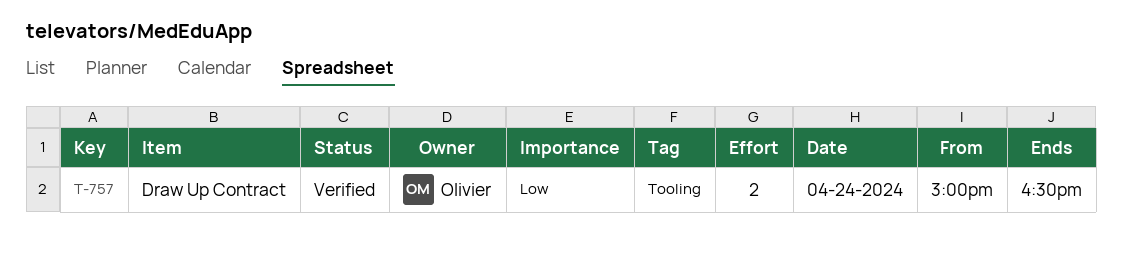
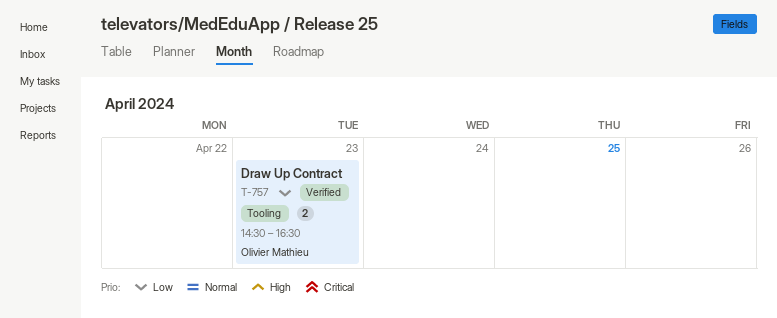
T-757, day: Apr 24 -> Apr 23
T-757, begins: 15:00 -> 14:30

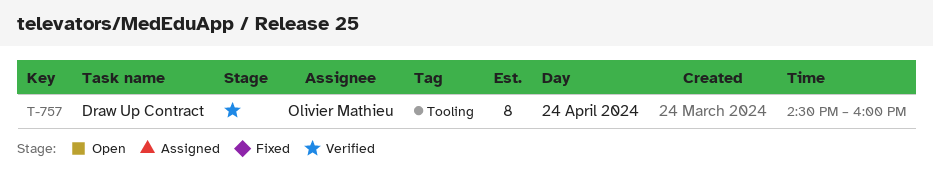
T-757, estimate: 2 -> 8
T-757, day: Apr 23 -> Apr 24
T-757, ends: 16:30 -> 16:00

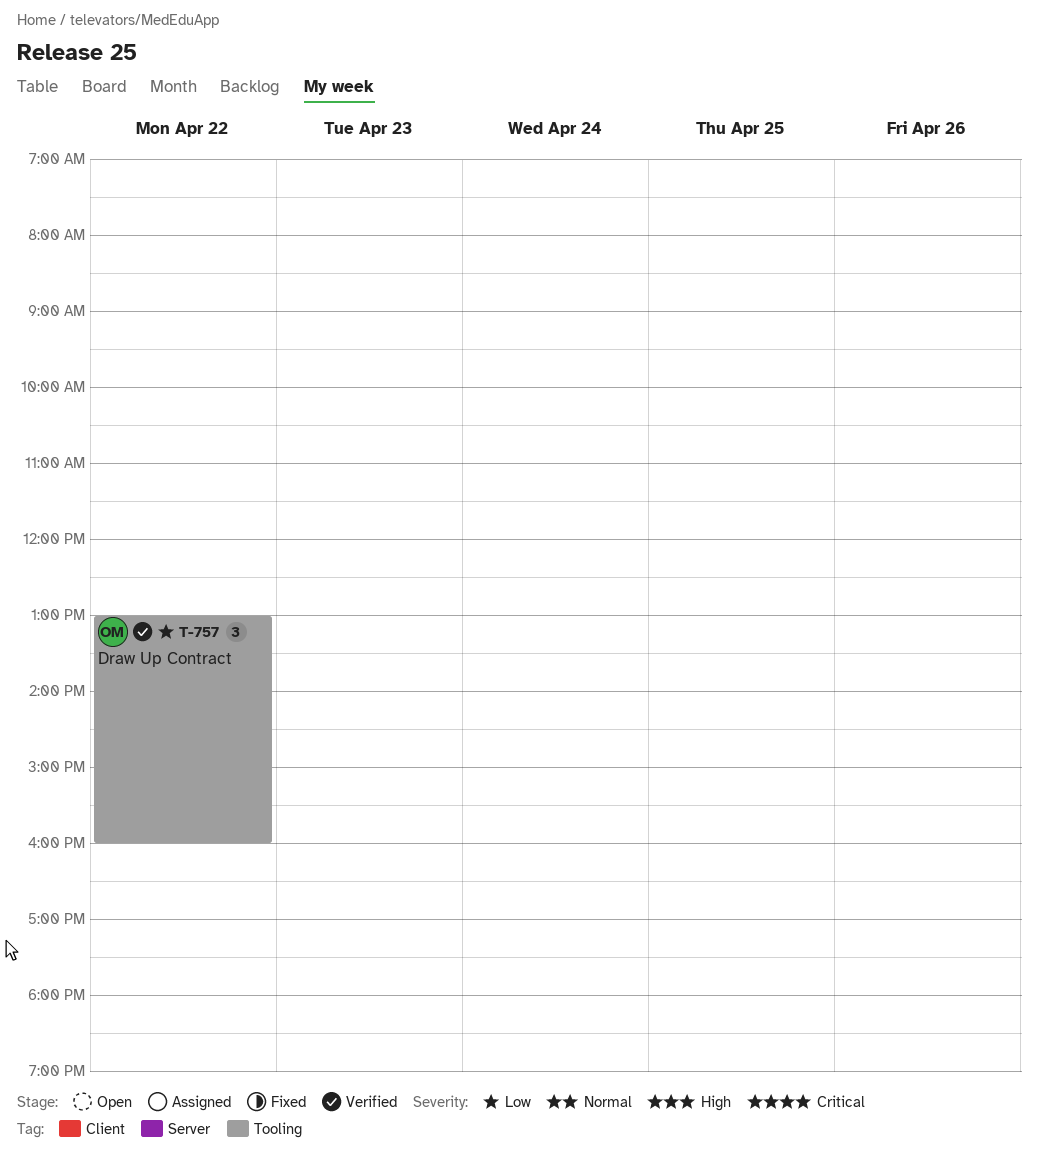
T-757, estimate: 8 -> 3
T-757, day: Apr 24 -> Apr 22
T-757, begins: 14:30 -> 13:00

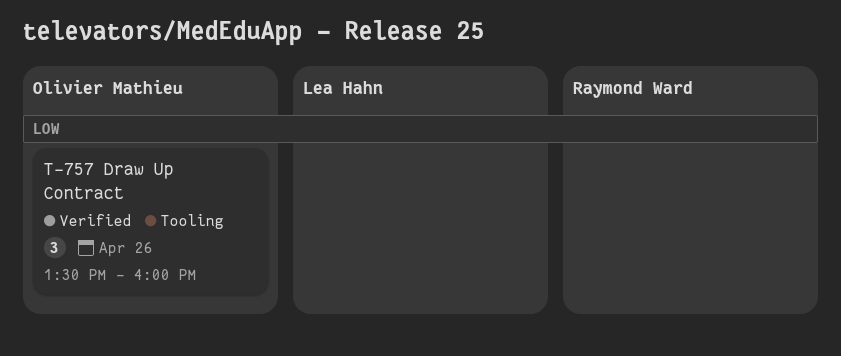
T-757, day: Apr 22 -> Apr 26
T-757, begins: 13:00 -> 13:30

